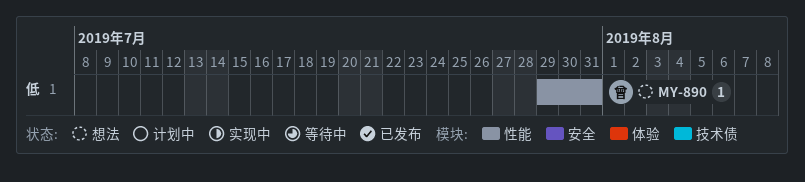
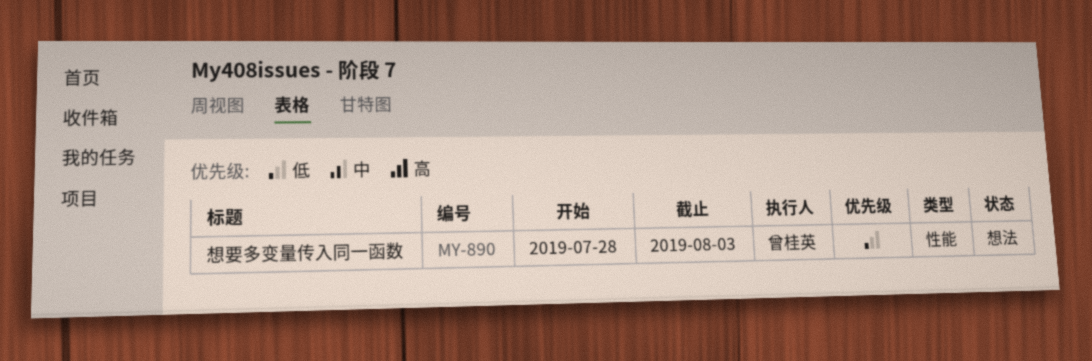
MY-890, start: Jul 29 -> Jul 28
MY-890, due: Jul 31 -> Aug 3

